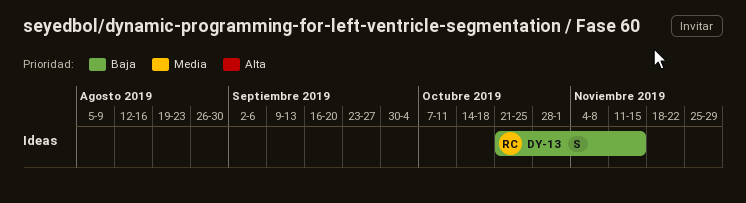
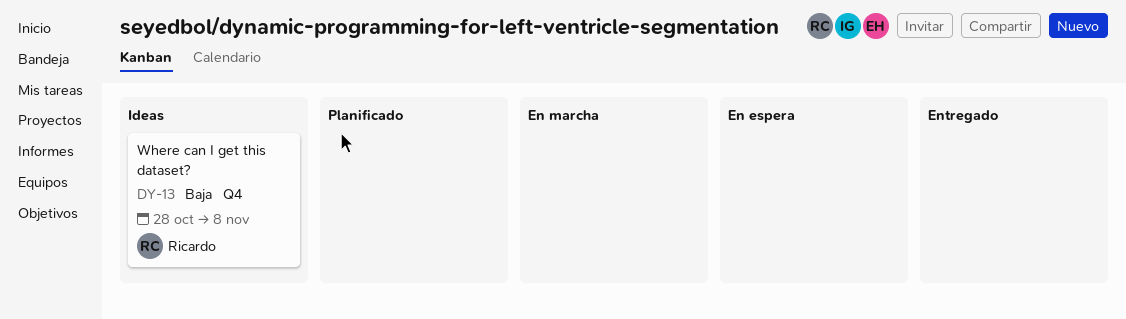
DY-13, start: Oct 21 -> Oct 28
DY-13, due: Nov 15 -> Nov 8

